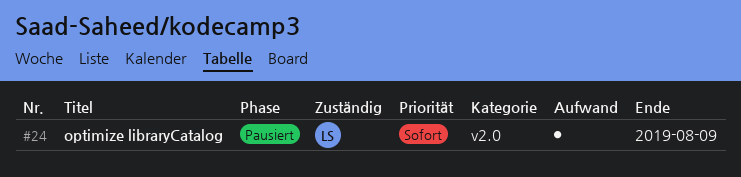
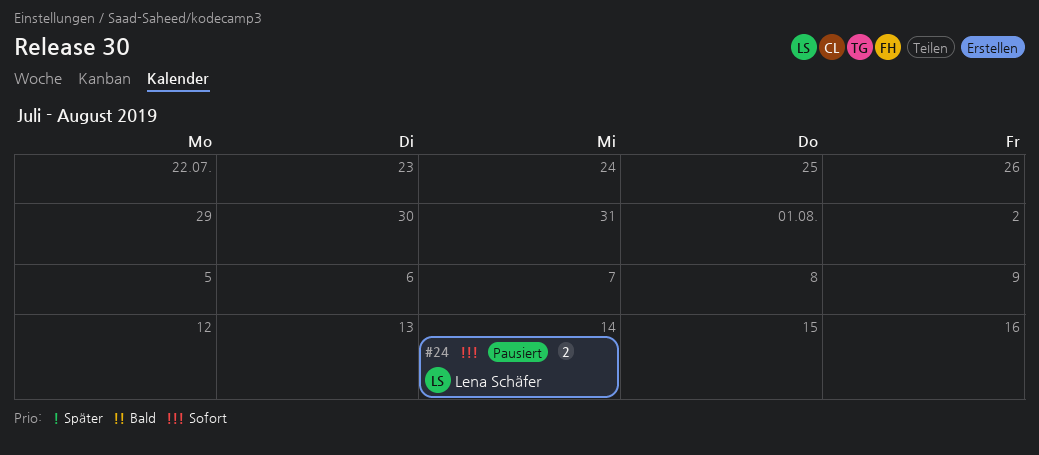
#24, estimate: 1 -> 2
#24, due: Aug 9 -> Aug 14

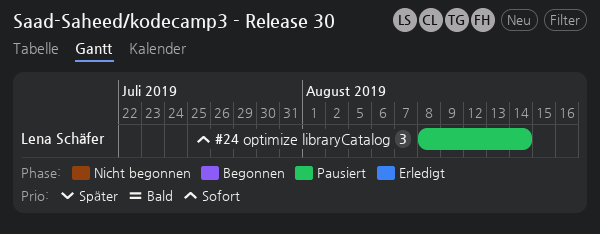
#24, estimate: 2 -> 3

